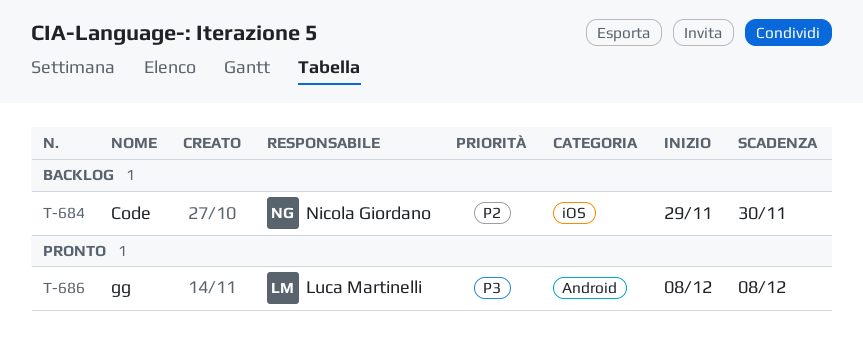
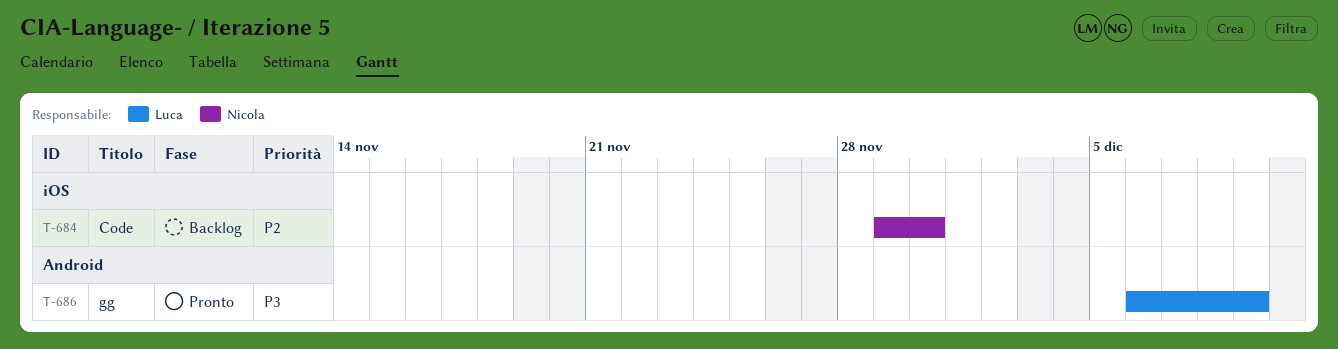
T-686, start: Dec 8 -> Dec 6
T-686, due: Dec 8 -> Dec 9

